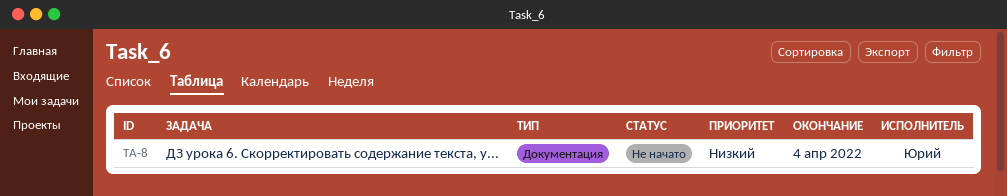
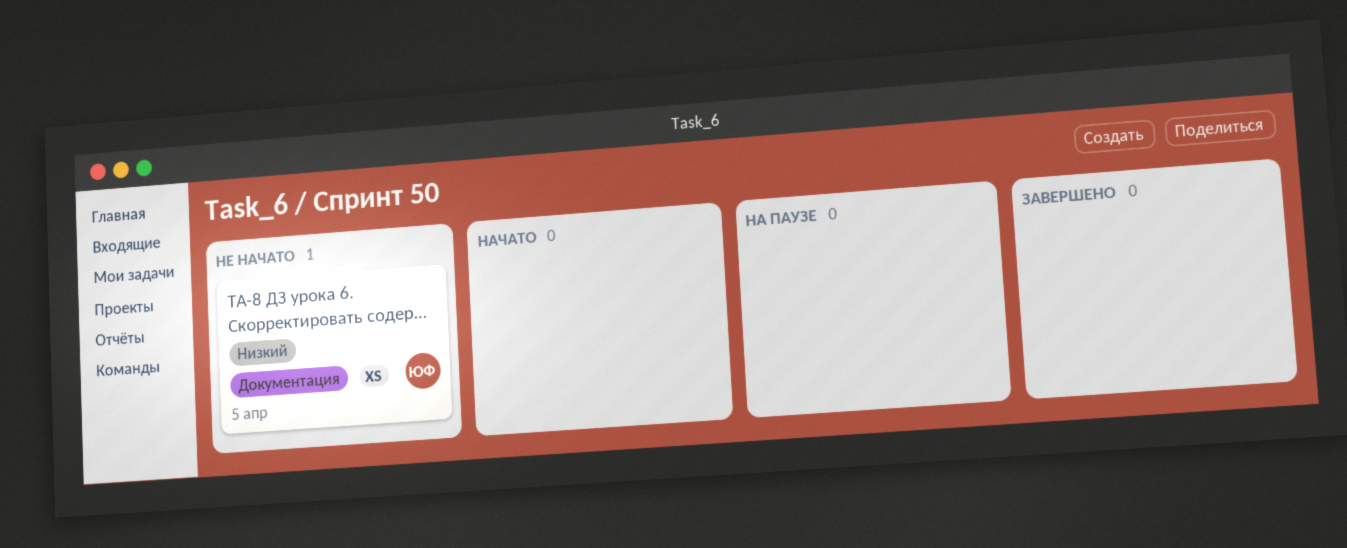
TA-8, due: Apr 4 -> Apr 5

